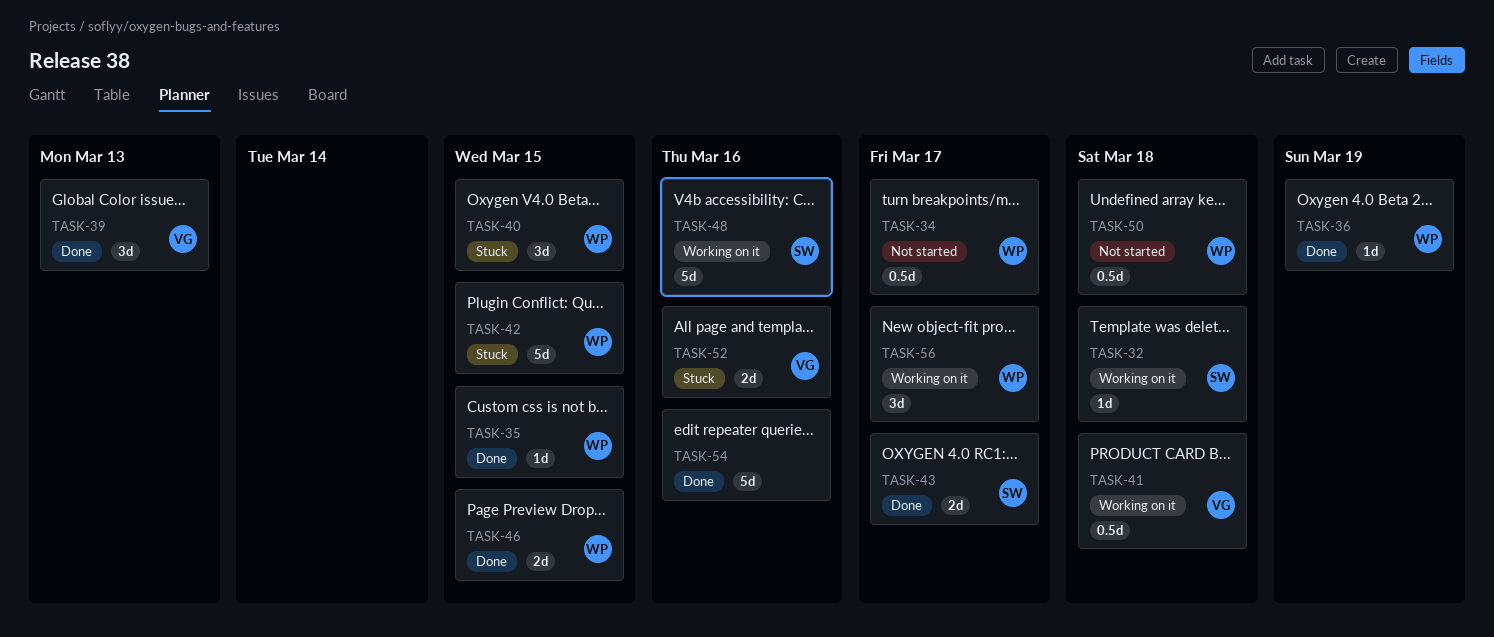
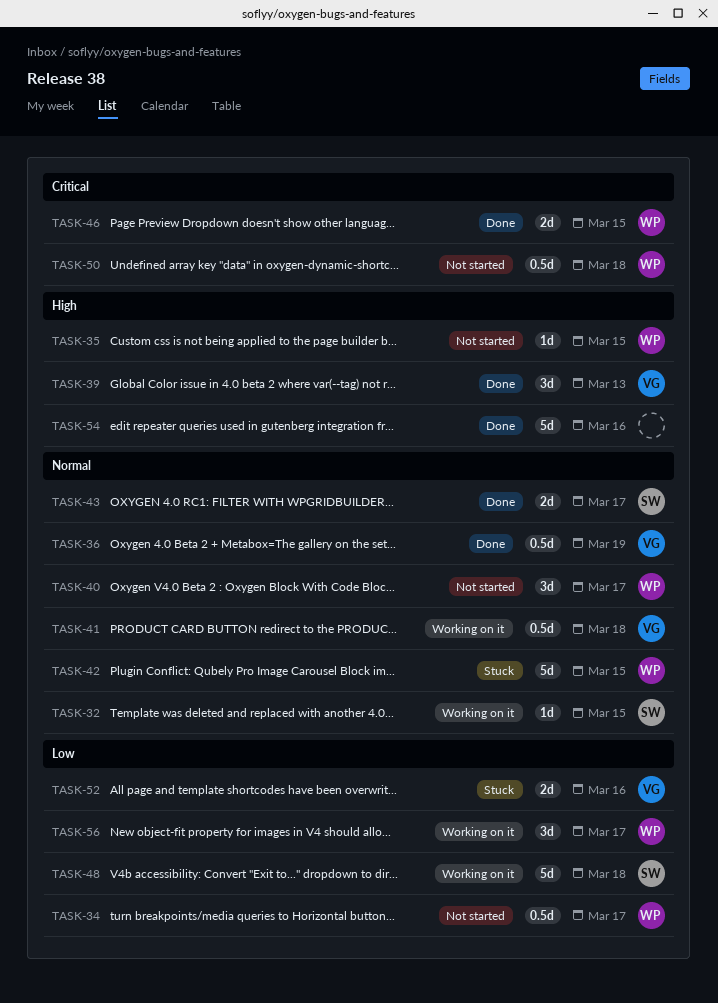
TASK-32, due: Mar 18 -> Mar 15
TASK-35, status: Done -> Not started
TASK-36, owner: WP -> VG
TASK-36, estimate: 1d -> 0.5d
TASK-40, status: Stuck -> Not started
TASK-40, due: Mar 15 -> Mar 17
TASK-48, due: Mar 16 -> Mar 18

